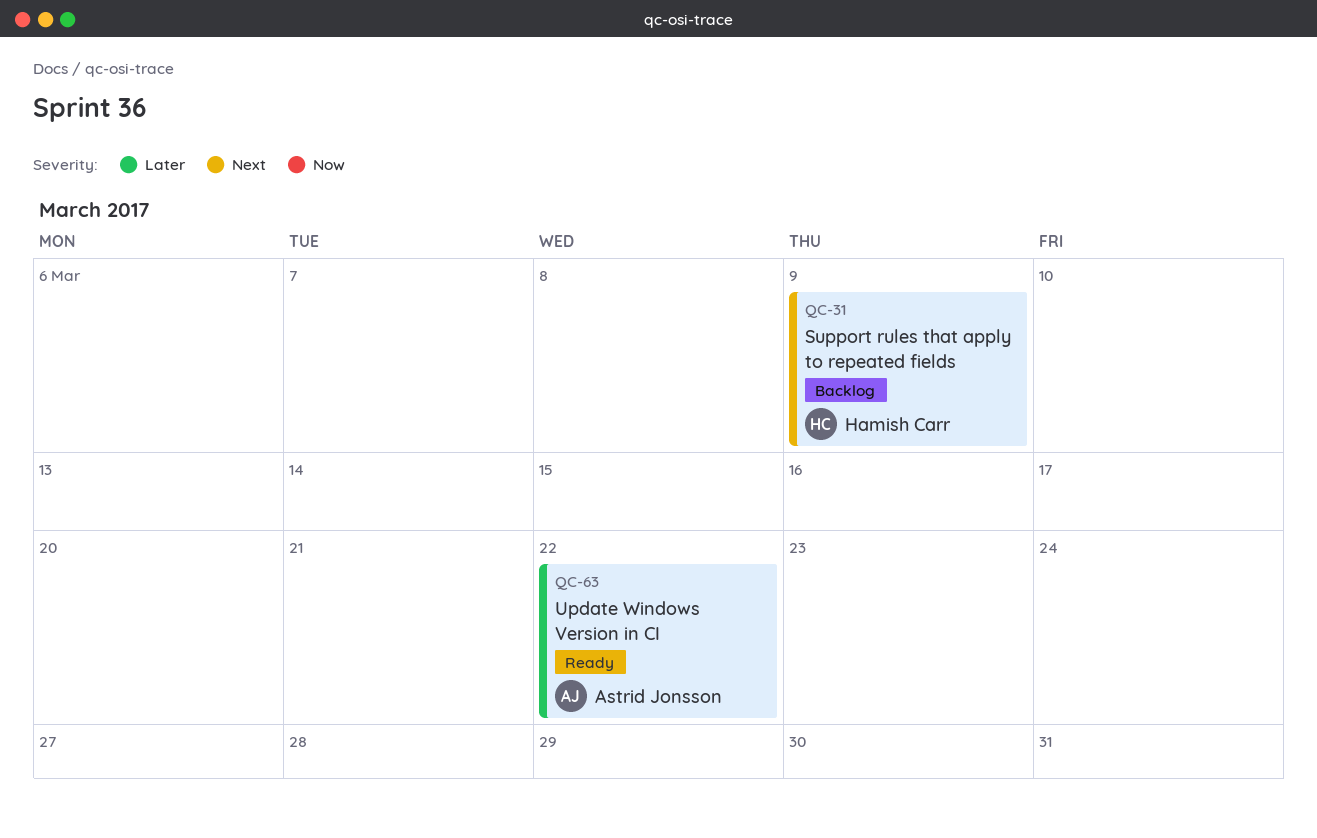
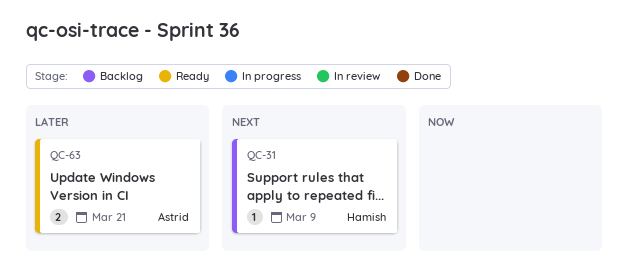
QC-63, due: Mar 22 -> Mar 21

